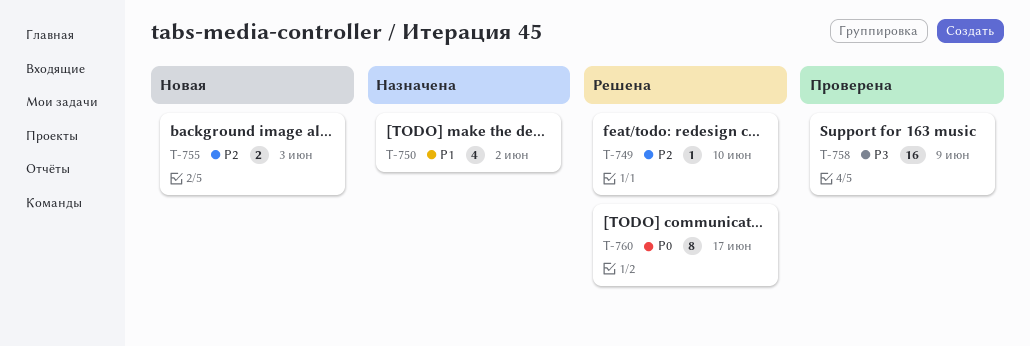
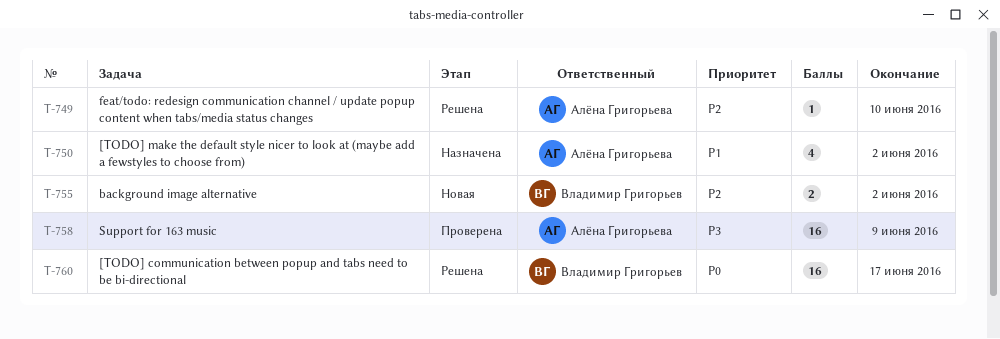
T-755, due: Jun 3 -> Jun 2
T-760, estimate: 8 -> 16

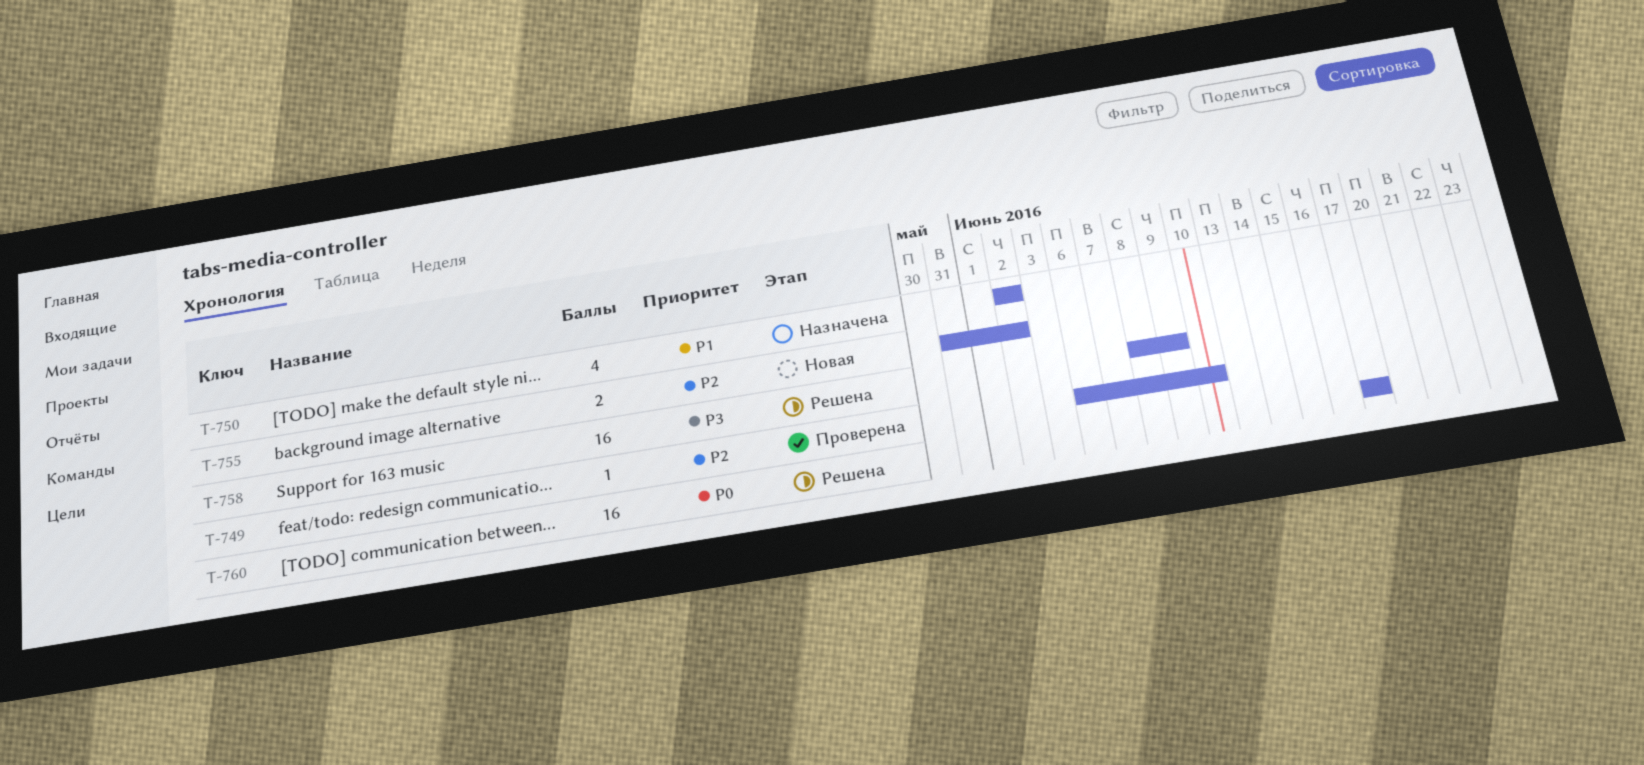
T-749, status: Решена -> Проверена
T-758, status: Проверена -> Решена

